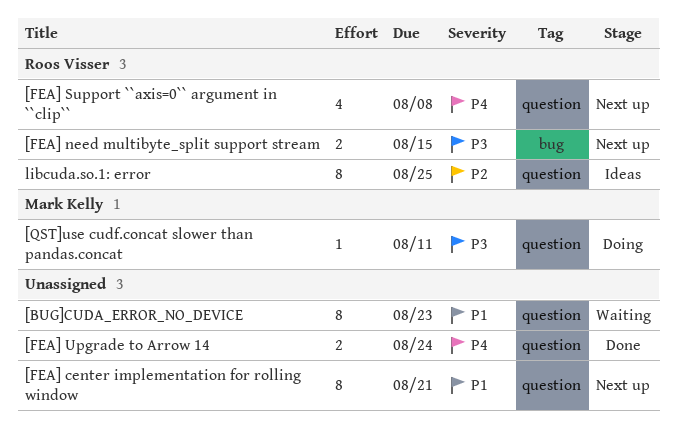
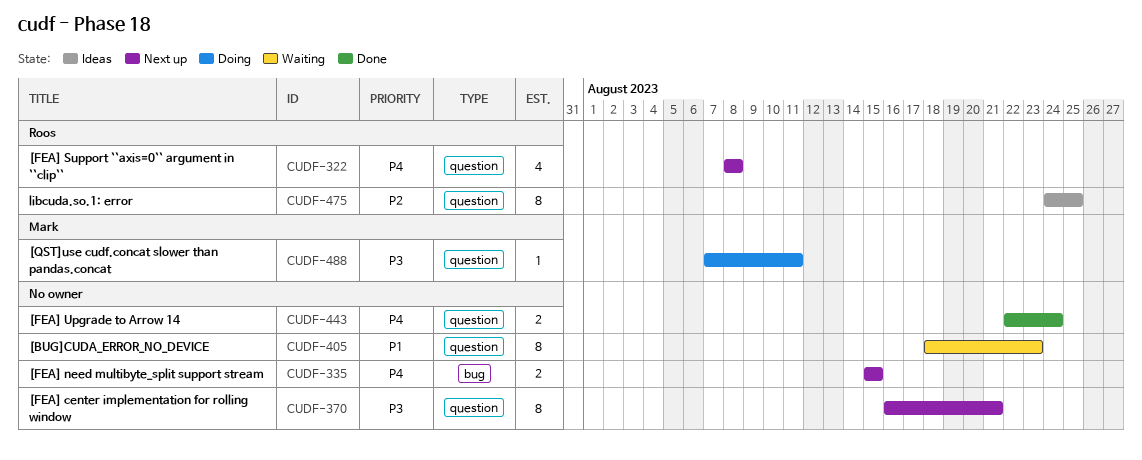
[FEA] center implementation for rolling window, priority: P1 -> P3
[FEA] need multibyte_split support stream, owner: Roos Visser -> none
[FEA] need multibyte_split support stream, priority: P3 -> P4

